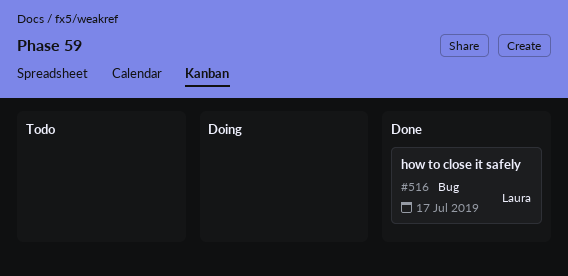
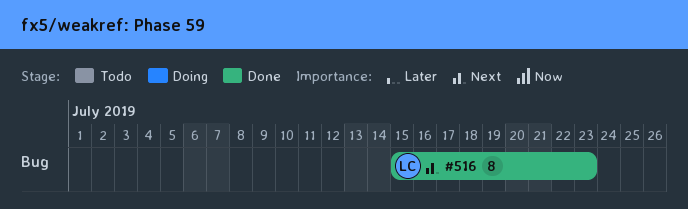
#516, due: Jul 17 -> Jul 23

